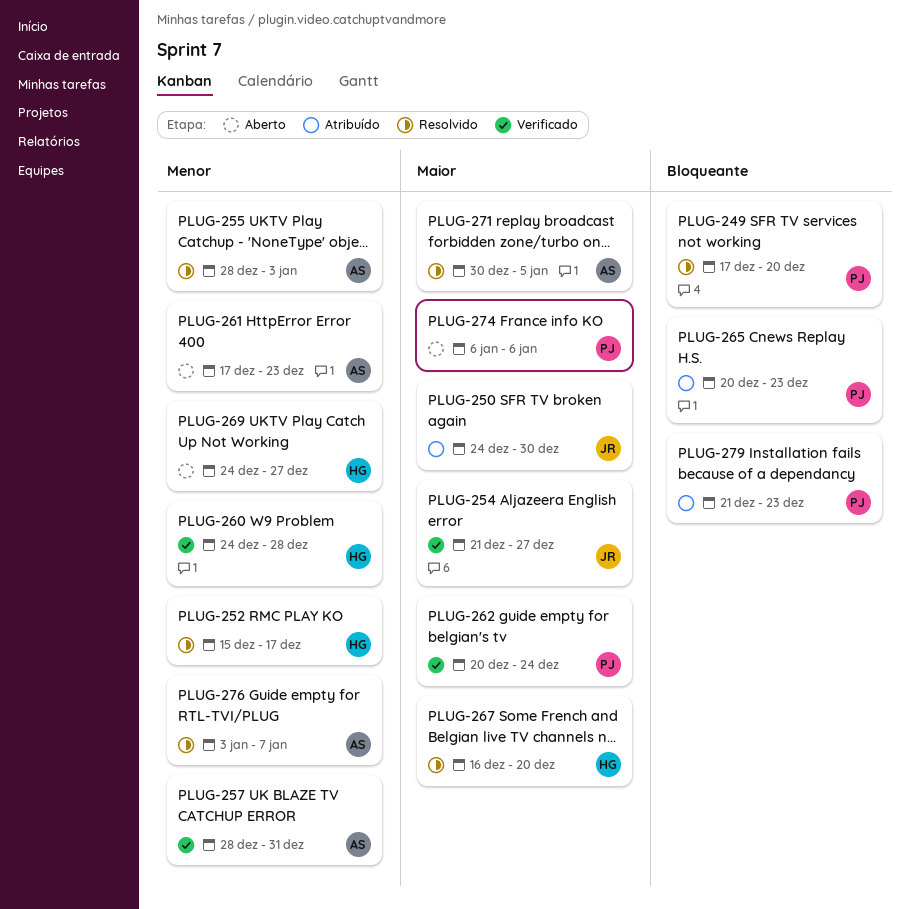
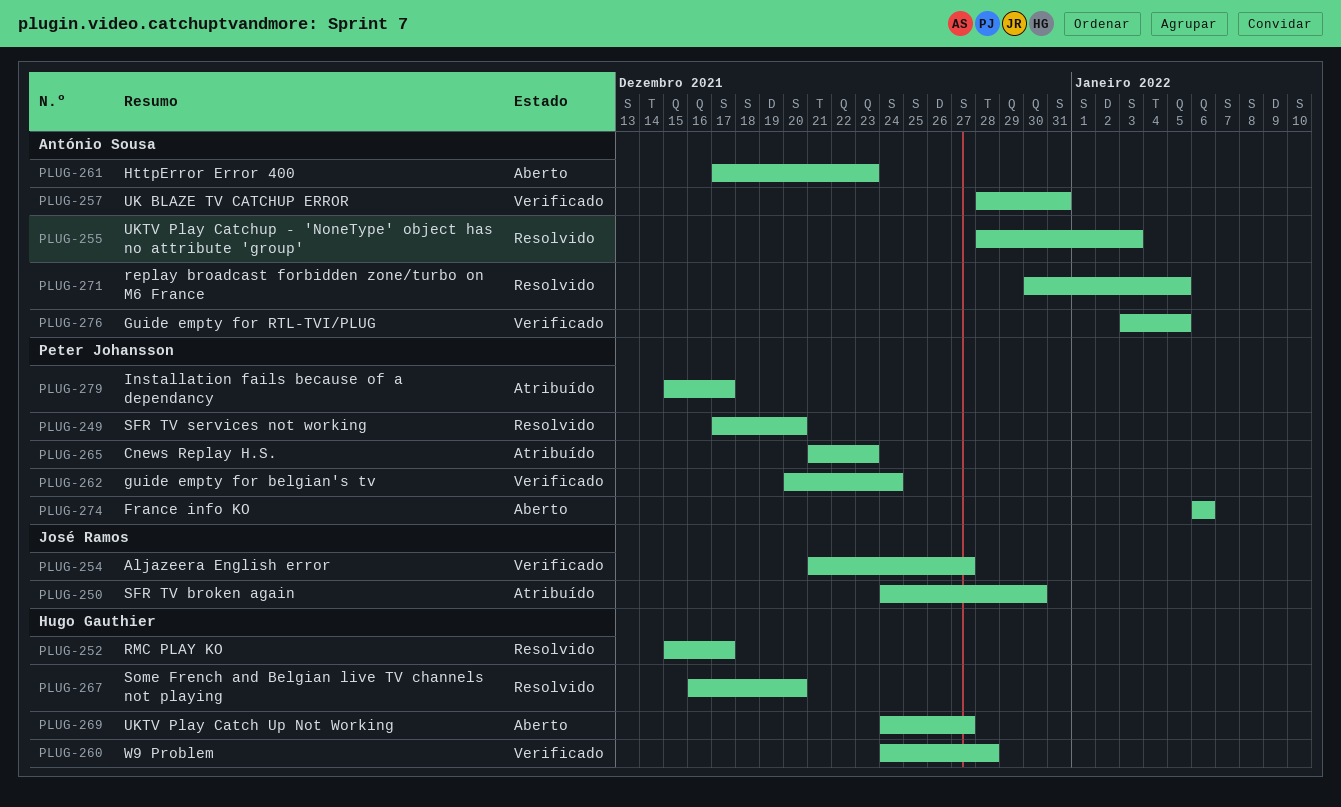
PLUG-265, start: Dec 20 -> Dec 21
PLUG-276, status: Resolvido -> Verificado
PLUG-276, due: Jan 7 -> Jan 5
PLUG-279, start: Dec 21 -> Dec 15
PLUG-279, due: Dec 23 -> Dec 17

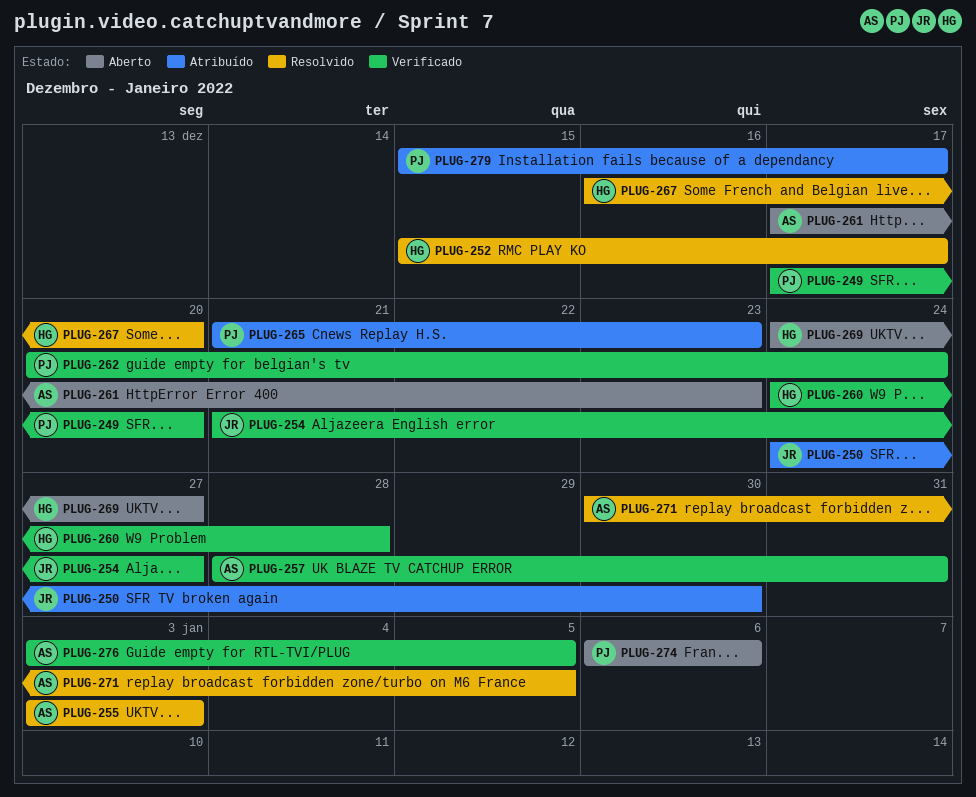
PLUG-249, status: Resolvido -> Verificado
PLUG-255, start: Dec 28 -> Jan 3

